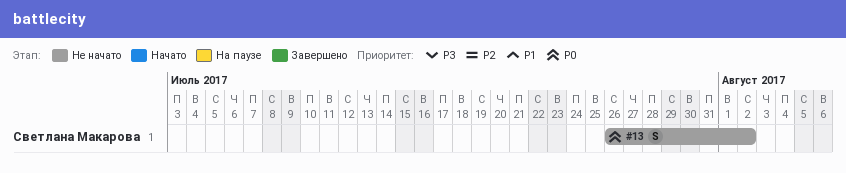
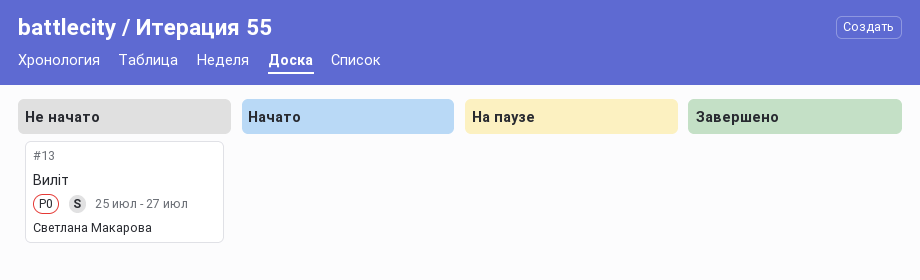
#13, start: Jul 26 -> Jul 25
#13, due: Aug 2 -> Jul 27

